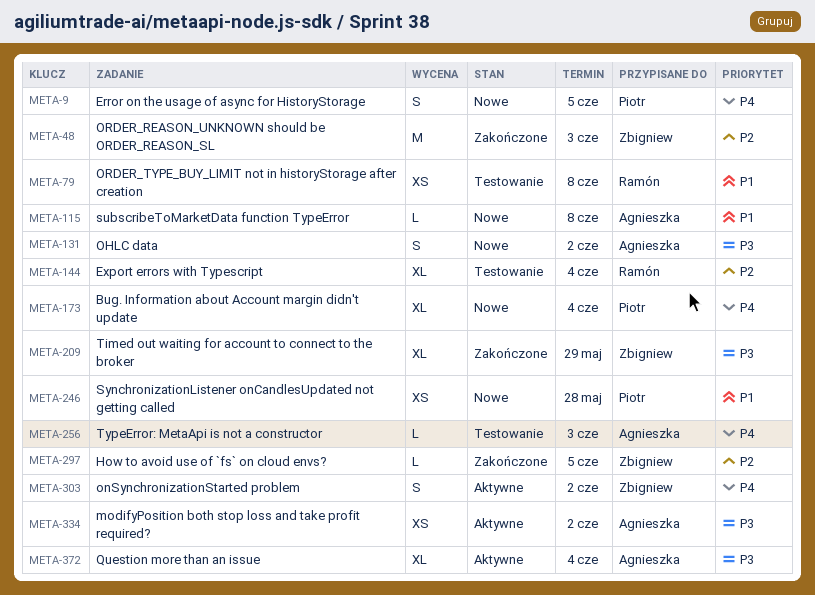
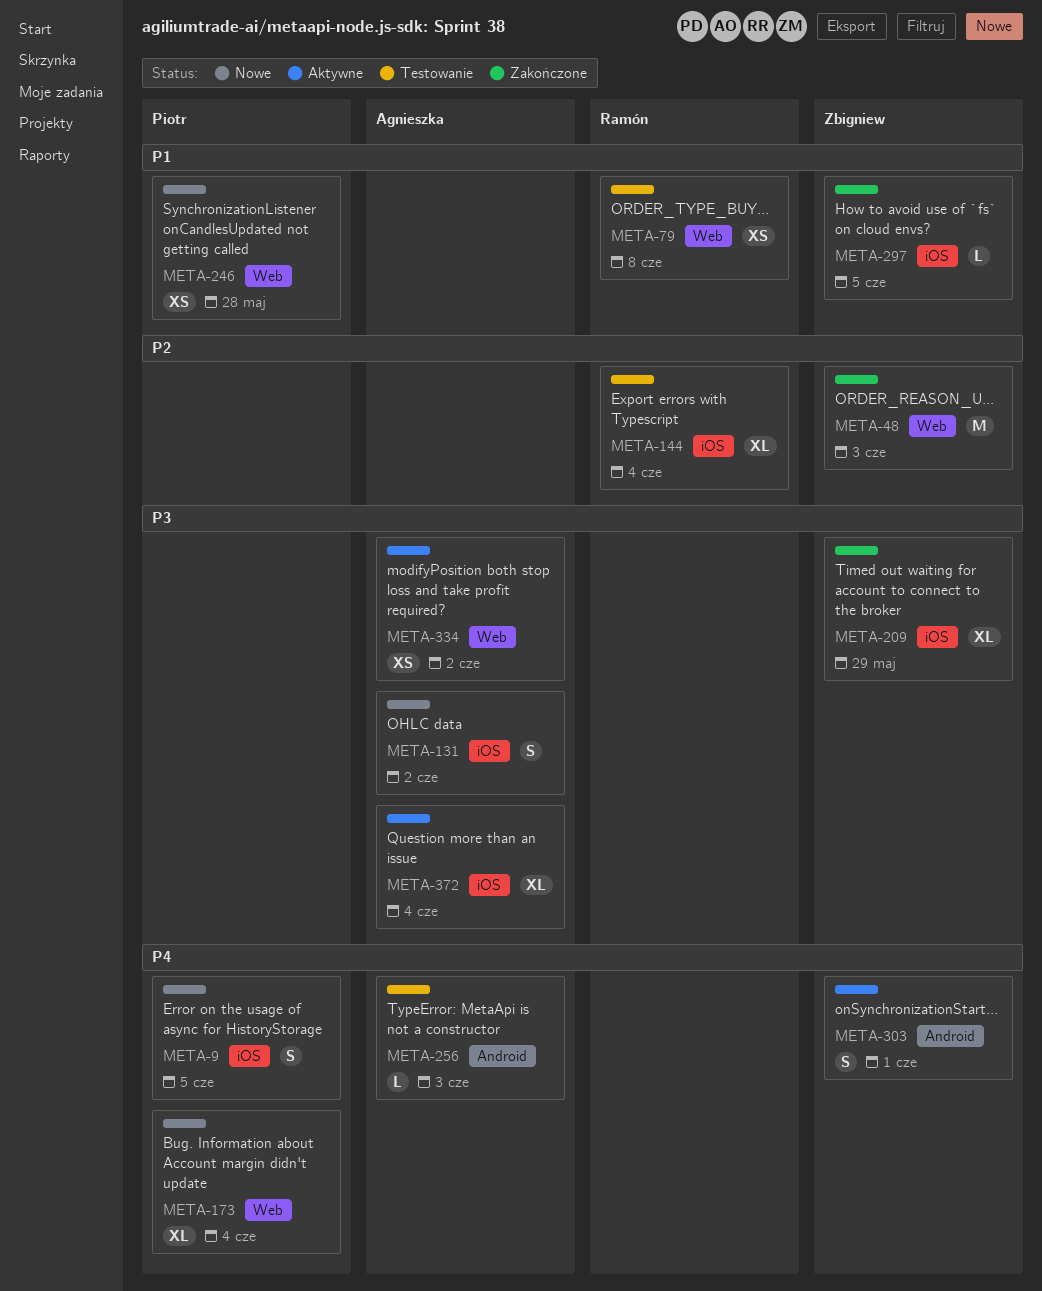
META-115: present -> none
META-297, priority: P2 -> P1
META-303, due: Jun 2 -> Jun 1

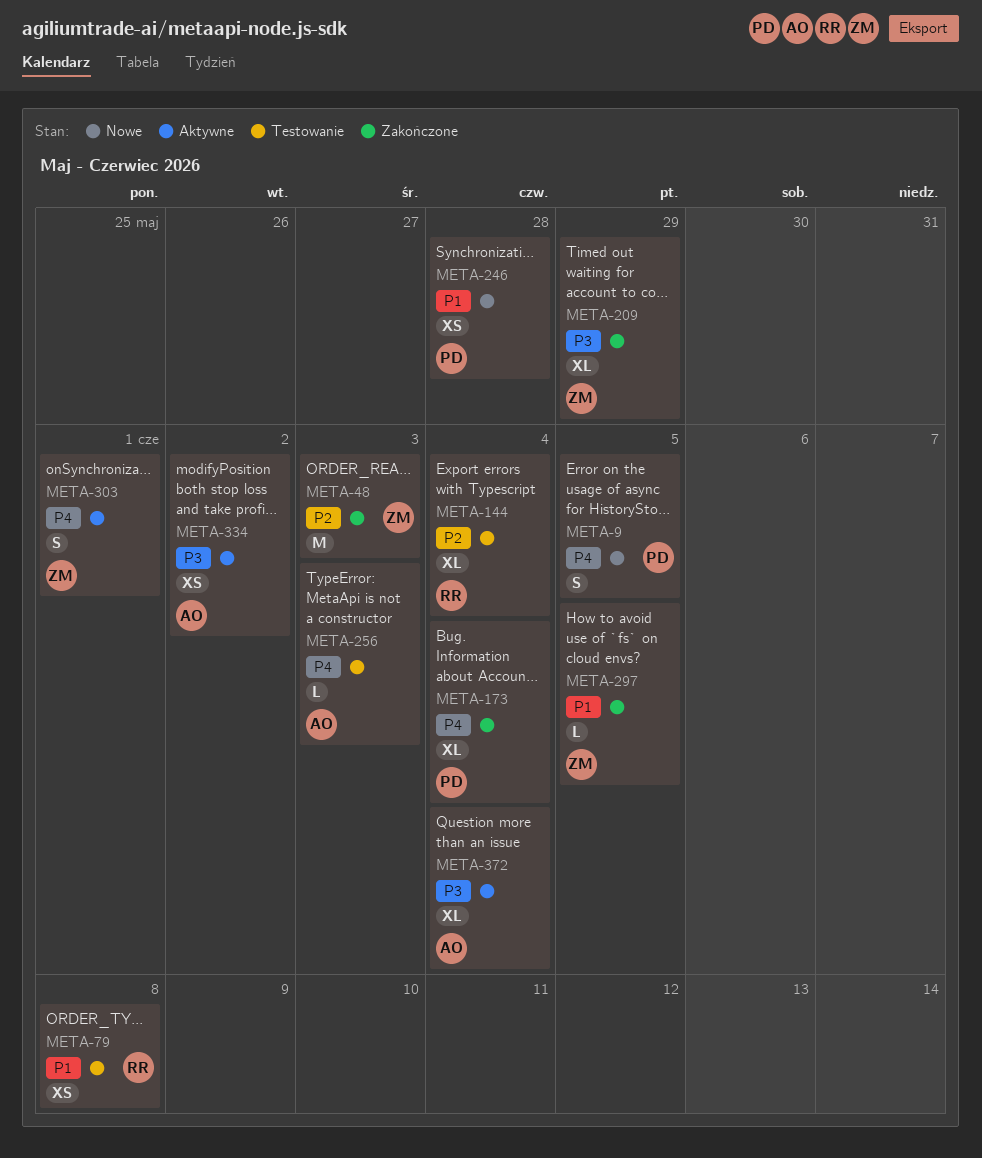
META-131: present -> none
META-173, status: Nowe -> Zakończone

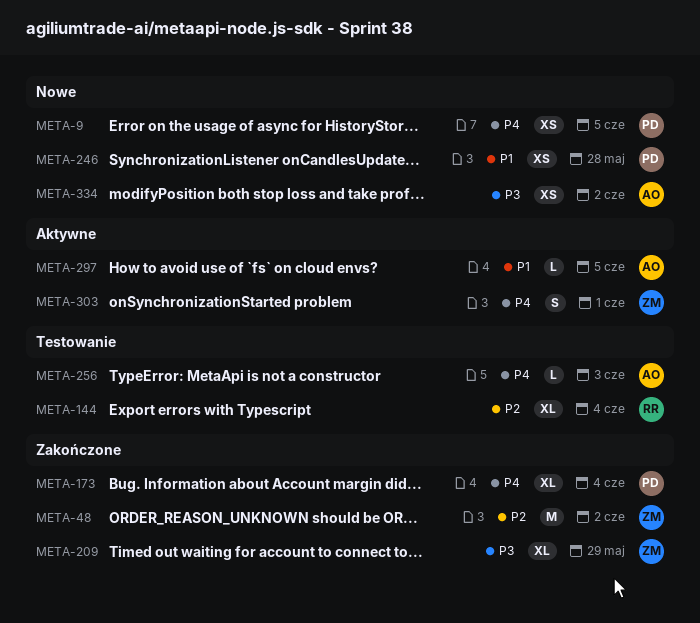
META-9, estimate: S -> XS
META-48, due: Jun 3 -> Jun 2
META-79: present -> none
META-297, status: Zakończone -> Aktywne
META-297, owner: ZM -> AO
META-334, status: Aktywne -> Nowe
META-372: present -> none

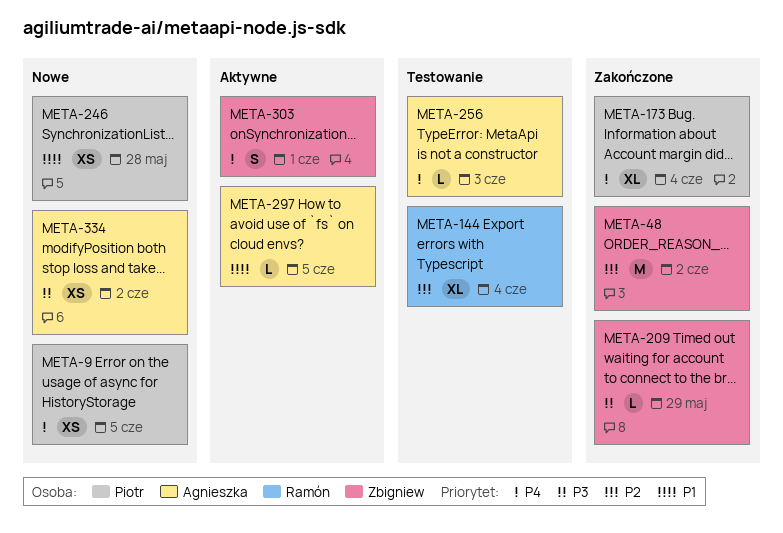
META-209, estimate: XL -> L

